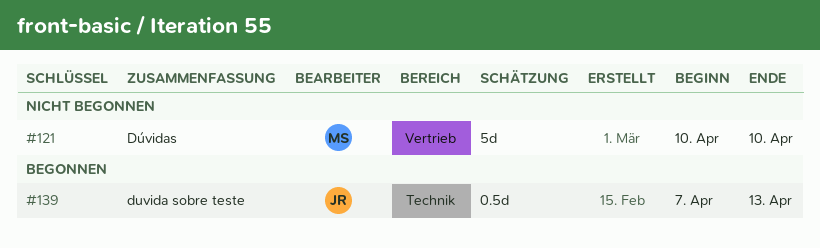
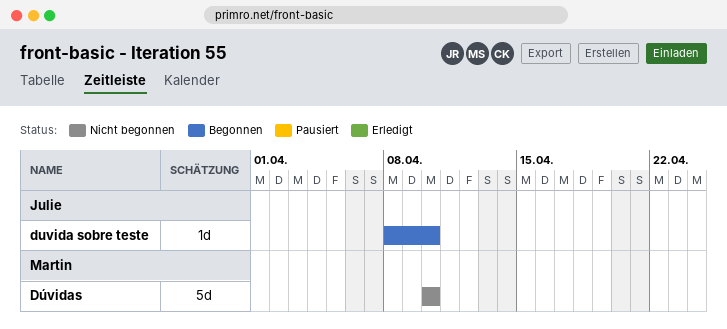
duvida sobre teste, estimate: 0.5d -> 1d
duvida sobre teste, start: Apr 7 -> Apr 8
duvida sobre teste, due: Apr 13 -> Apr 10

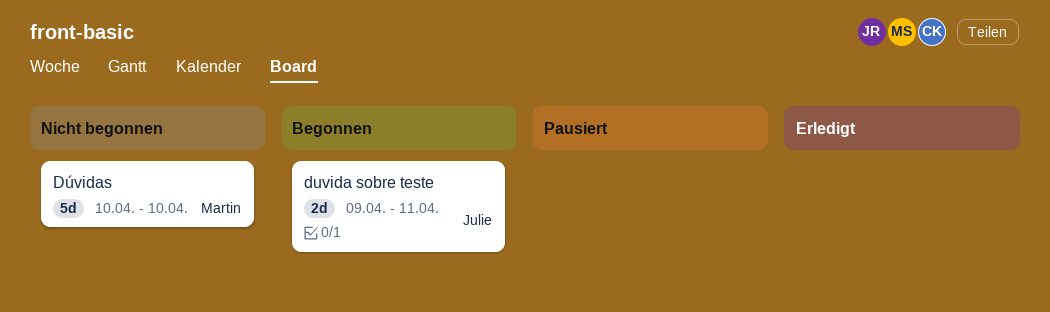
duvida sobre teste, estimate: 1d -> 2d
duvida sobre teste, start: Apr 8 -> Apr 9
duvida sobre teste, due: Apr 10 -> Apr 11

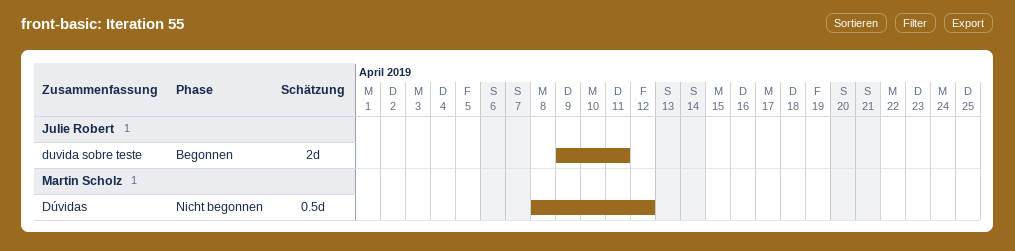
Dúvidas, estimate: 5d -> 0.5d
Dúvidas, start: Apr 10 -> Apr 8
Dúvidas, due: Apr 10 -> Apr 12

